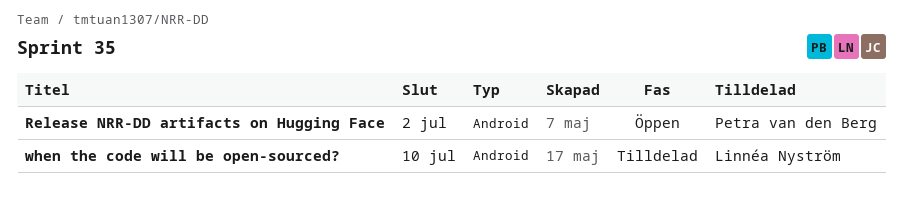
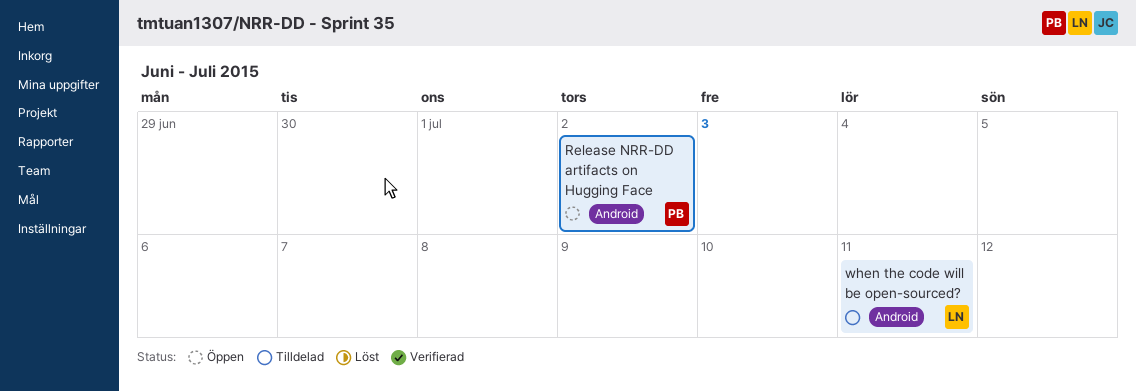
when the code will be open-sourced?, due: Jul 10 -> Jul 11

